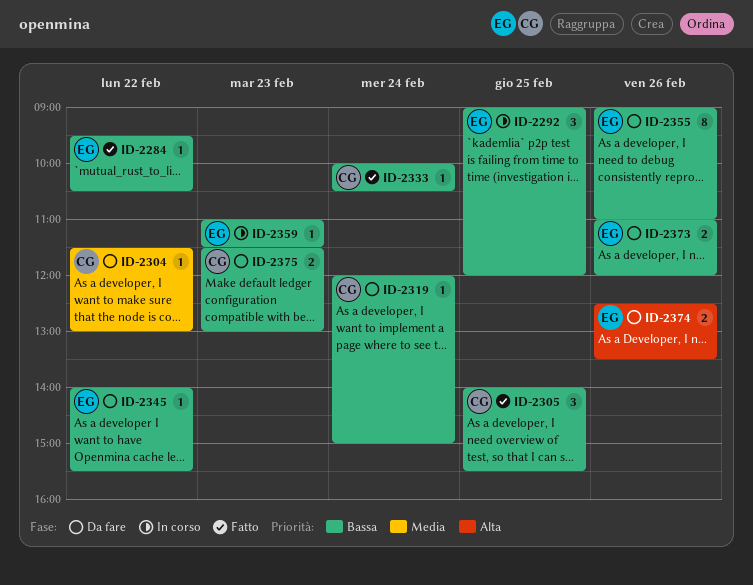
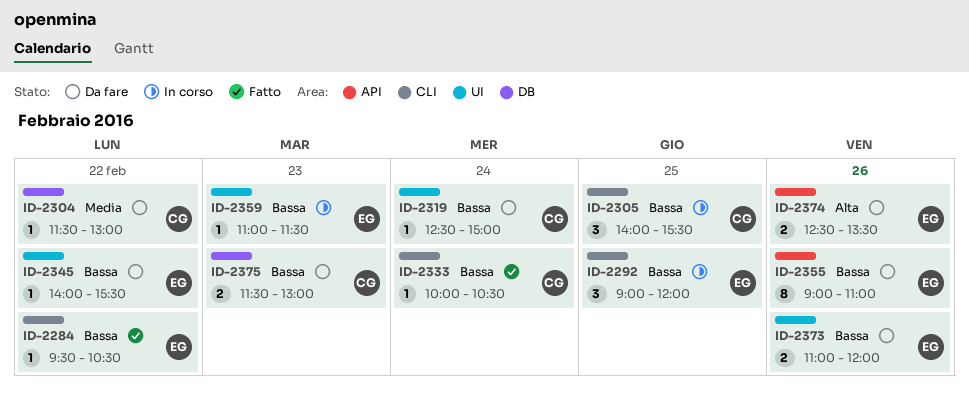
ID-2305, status: Fatto -> In corso
ID-2319, begins: 12:00 -> 12:30

